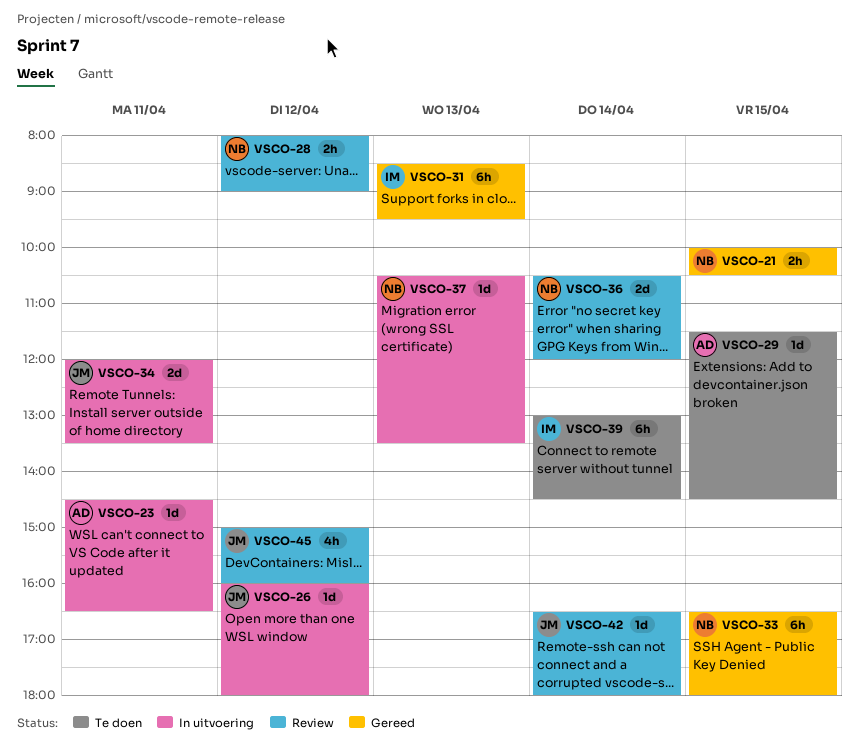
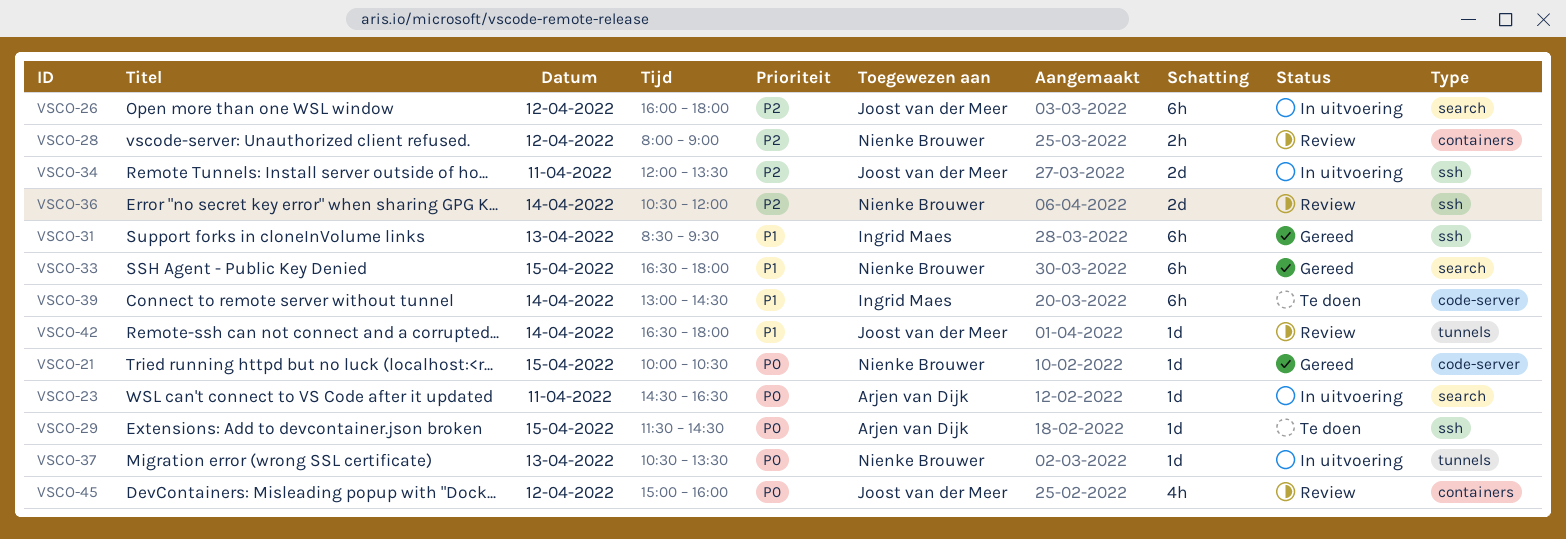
VSCO-21, estimate: 2h -> 1d
VSCO-26, estimate: 1d -> 6h

